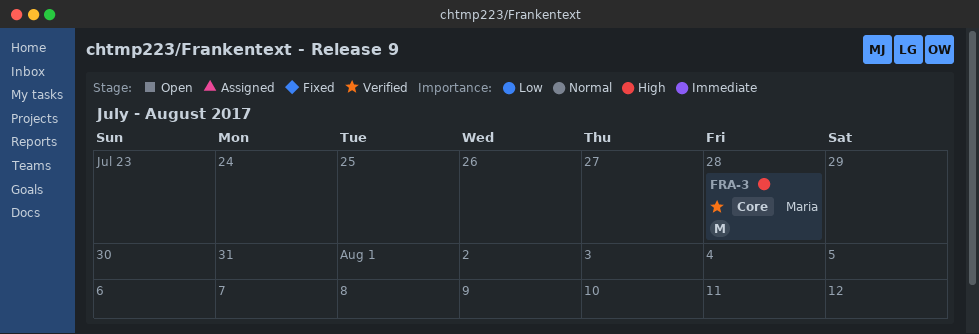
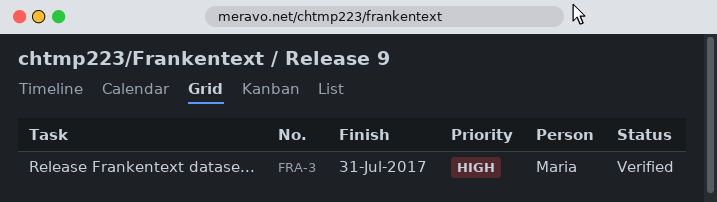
FRA-3, due: Jul 28 -> Jul 31

